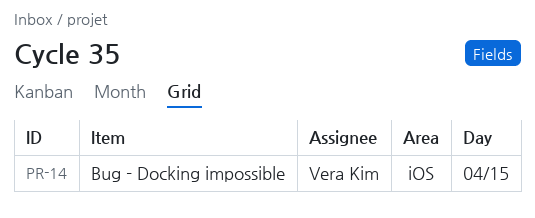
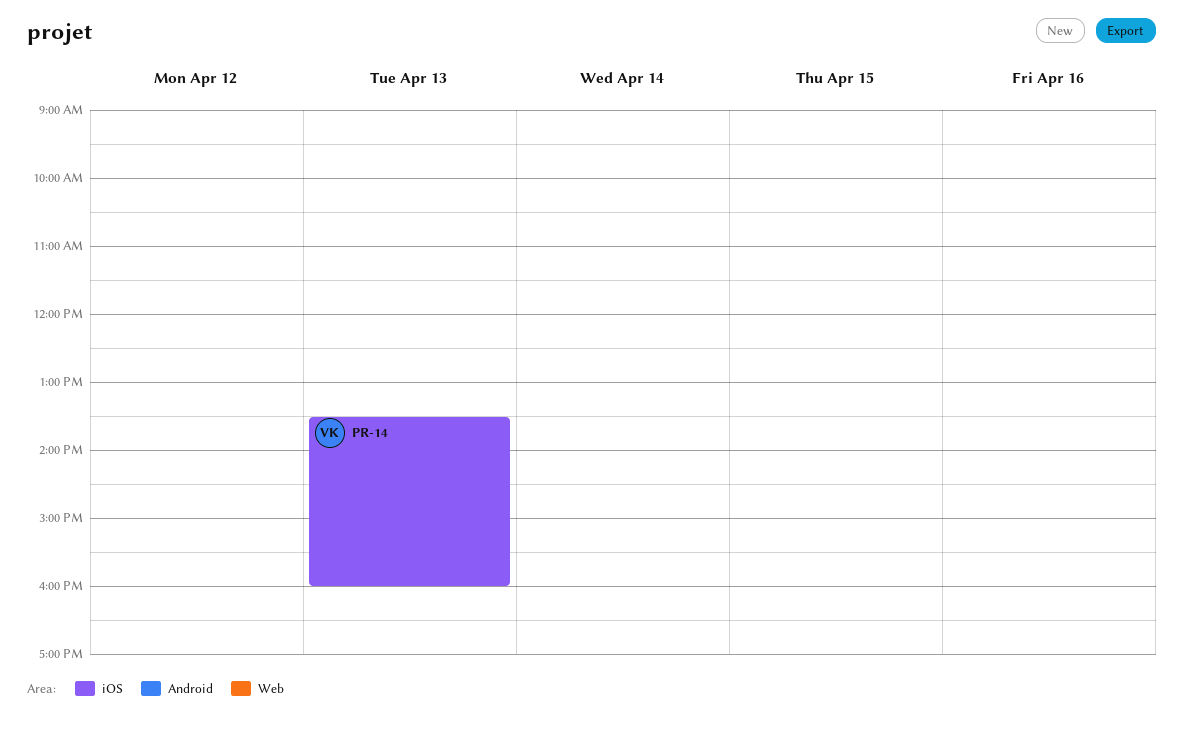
PR-14, day: Apr 15 -> Apr 13

